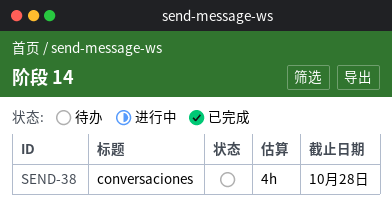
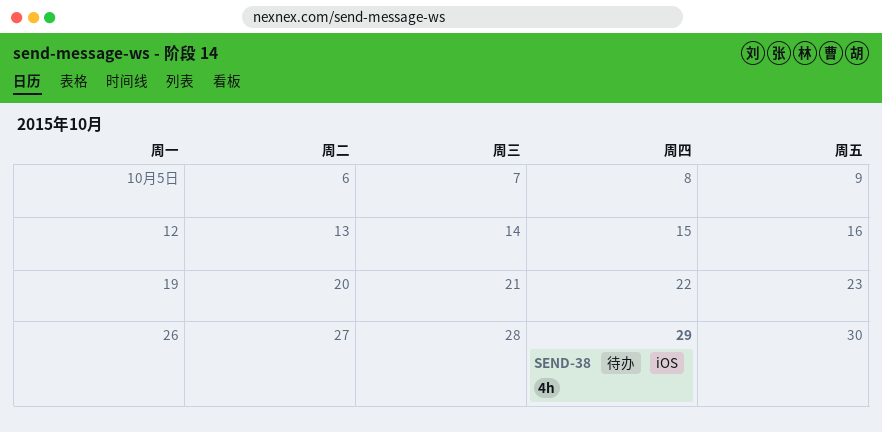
SEND-38, due: Oct 28 -> Oct 29

